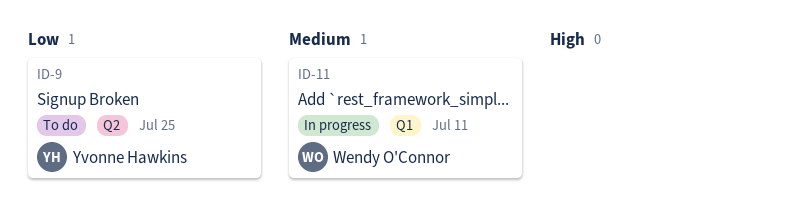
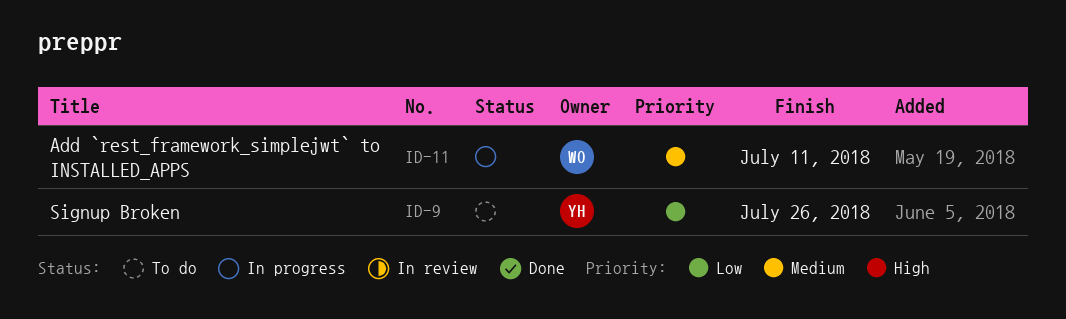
ID-9, due: Jul 25 -> Jul 26

